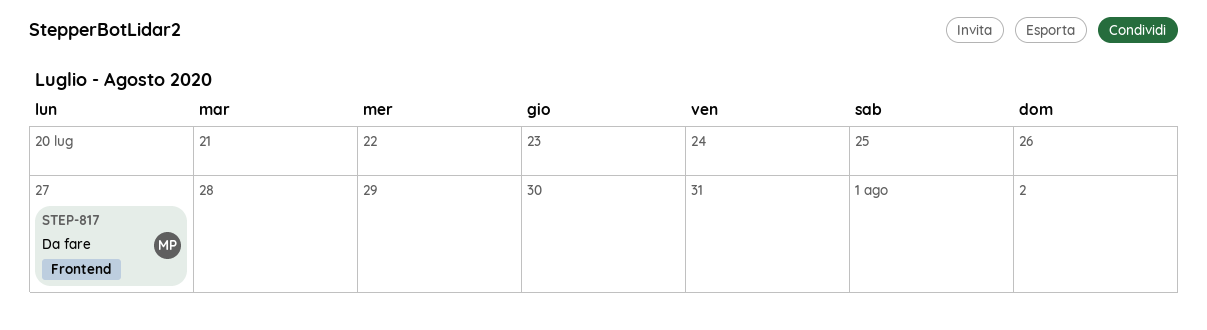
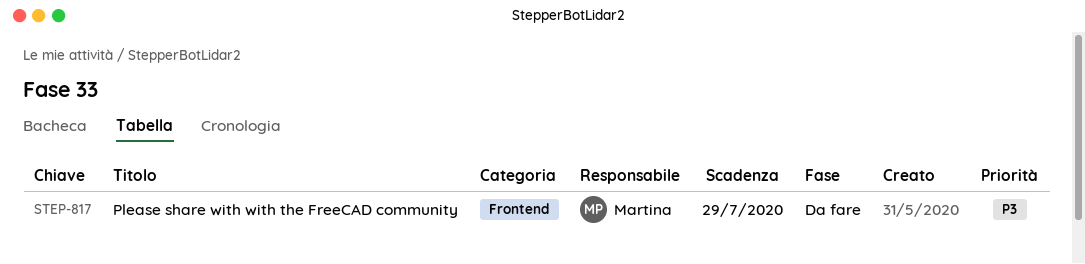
STEP-817, due: Jul 27 -> Jul 29

